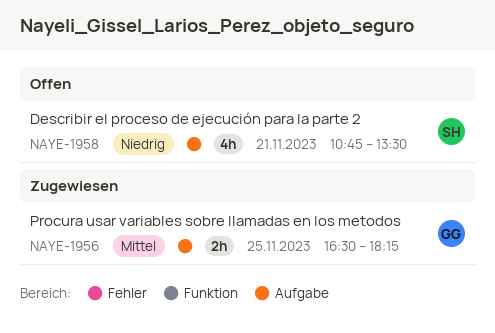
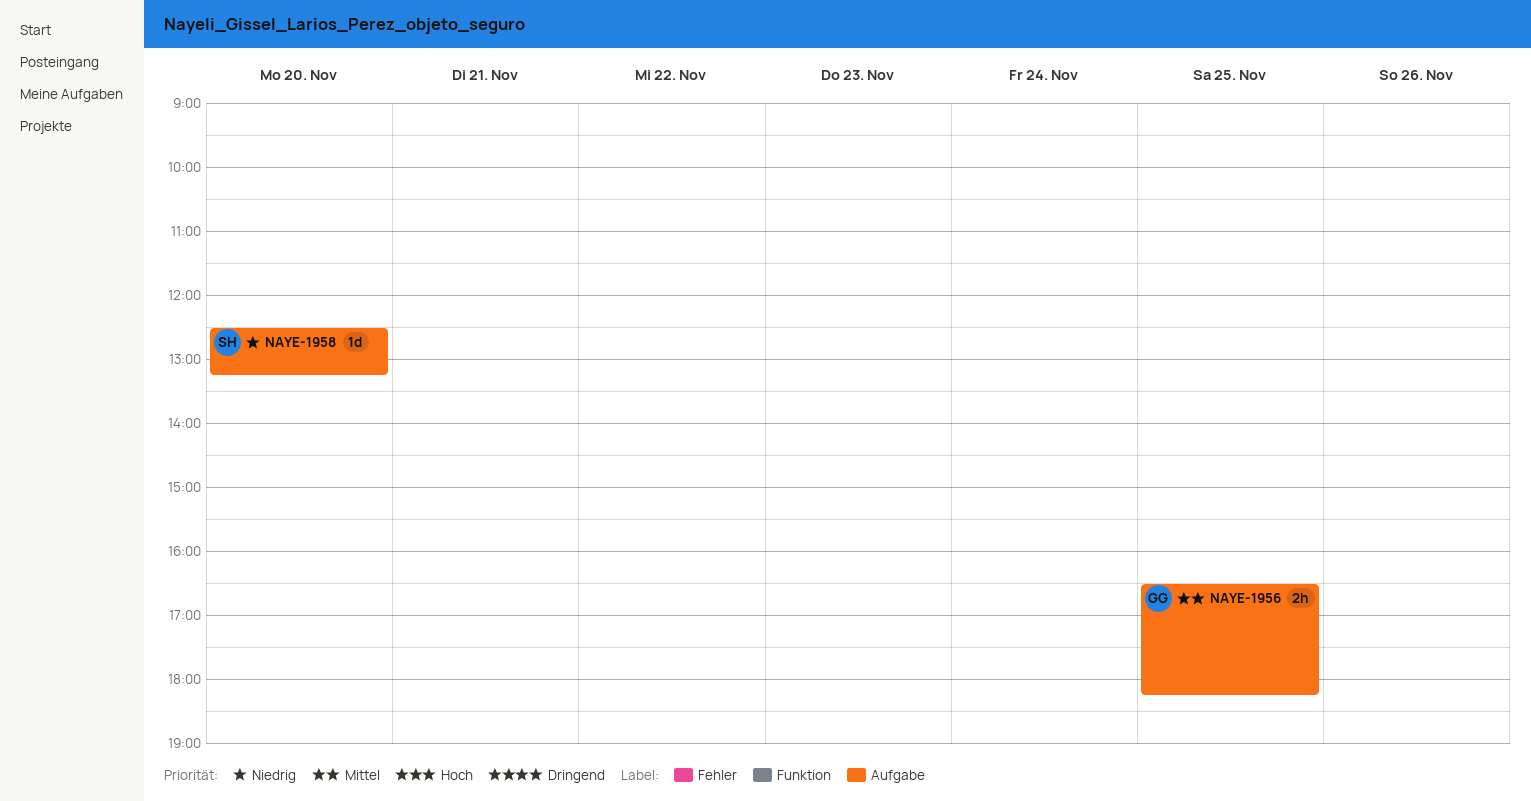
NAYE-1958, estimate: 4h -> 1d
NAYE-1958, day: Nov 21 -> Nov 20
NAYE-1958, begins: 10:45 -> 12:30
NAYE-1958, ends: 13:30 -> 13:15

